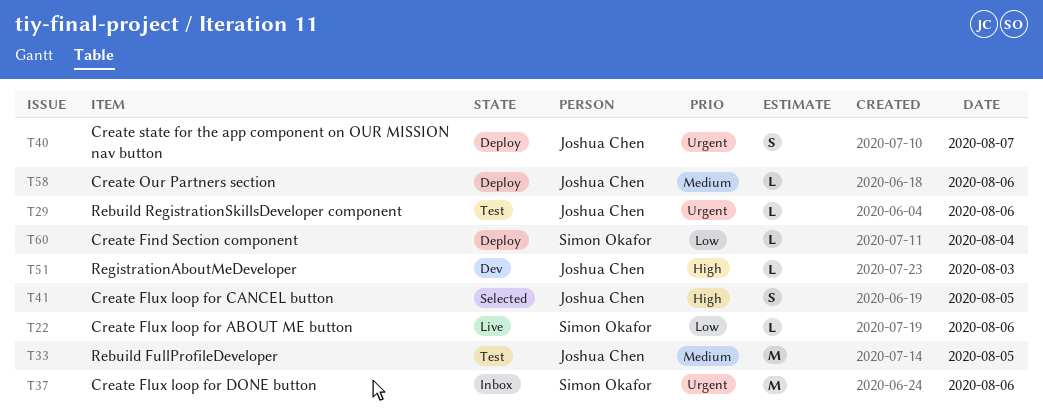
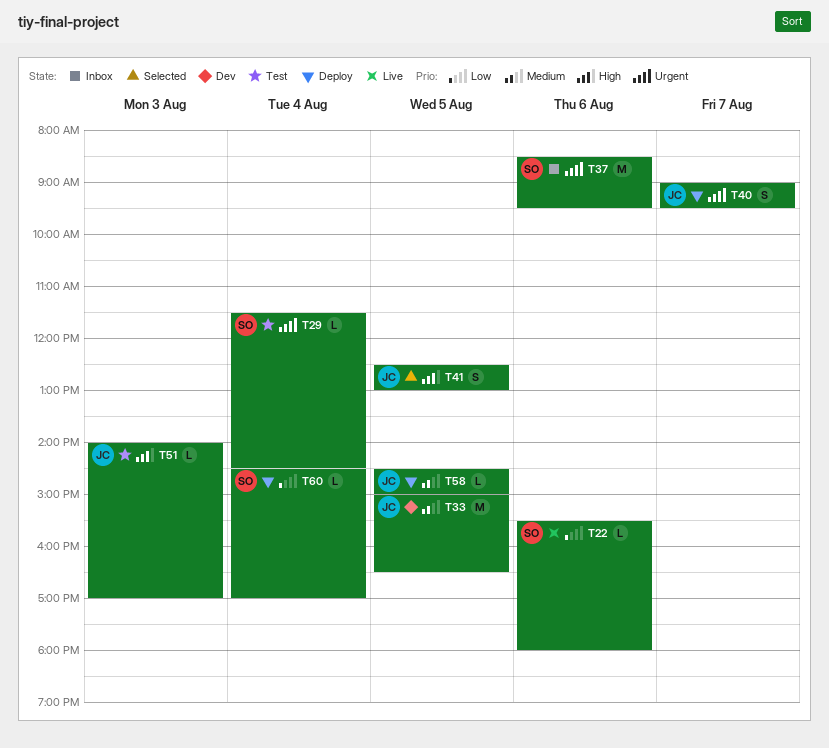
T29, owner: Joshua Chen -> Simon Okafor
T29, day: Aug 6 -> Aug 4
T33, status: Test -> Dev
T51, status: Dev -> Test
T58, day: Aug 6 -> Aug 5

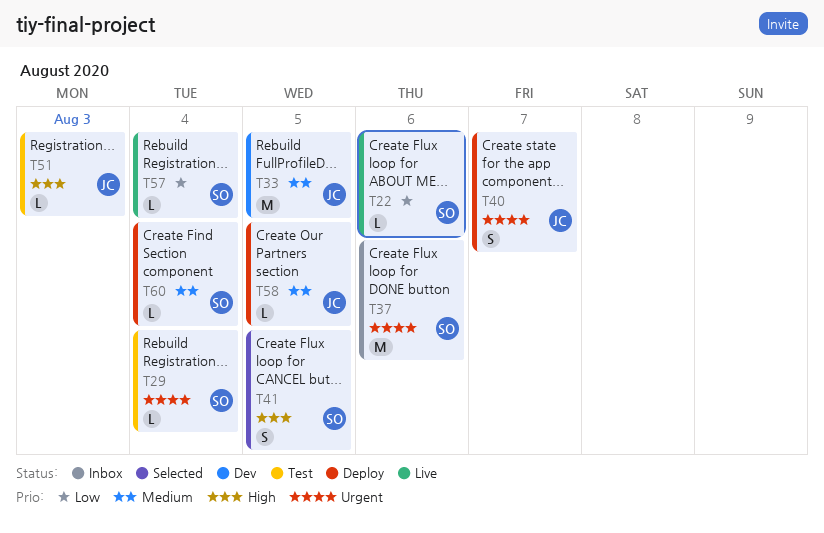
T41, owner: JC -> SO
T57: none -> present
T60, priority: Low -> Medium

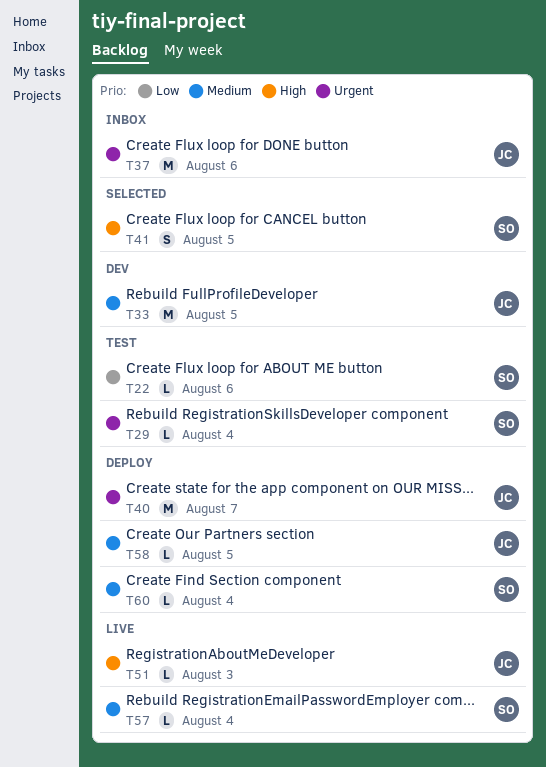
T22, status: Live -> Test
T37, owner: SO -> JC
T40, estimate: S -> M
T51, status: Test -> Live
T57, priority: Low -> Medium

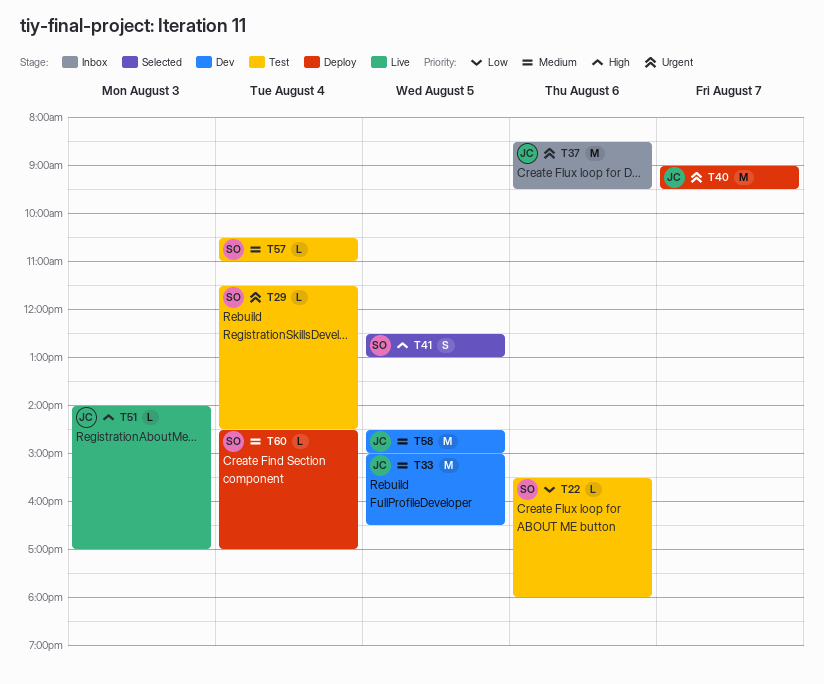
T57, status: Live -> Test
T58, status: Deploy -> Dev
T58, estimate: L -> M

